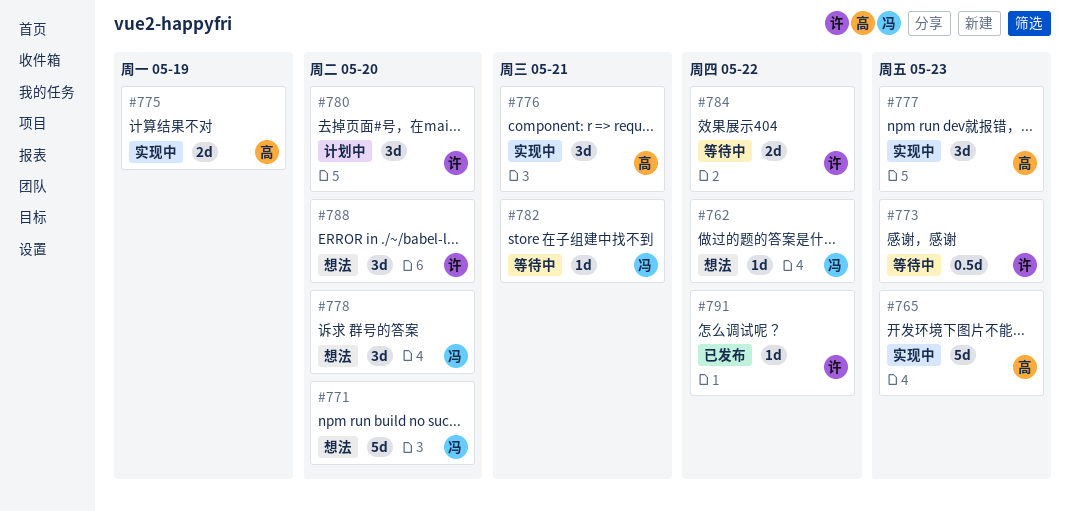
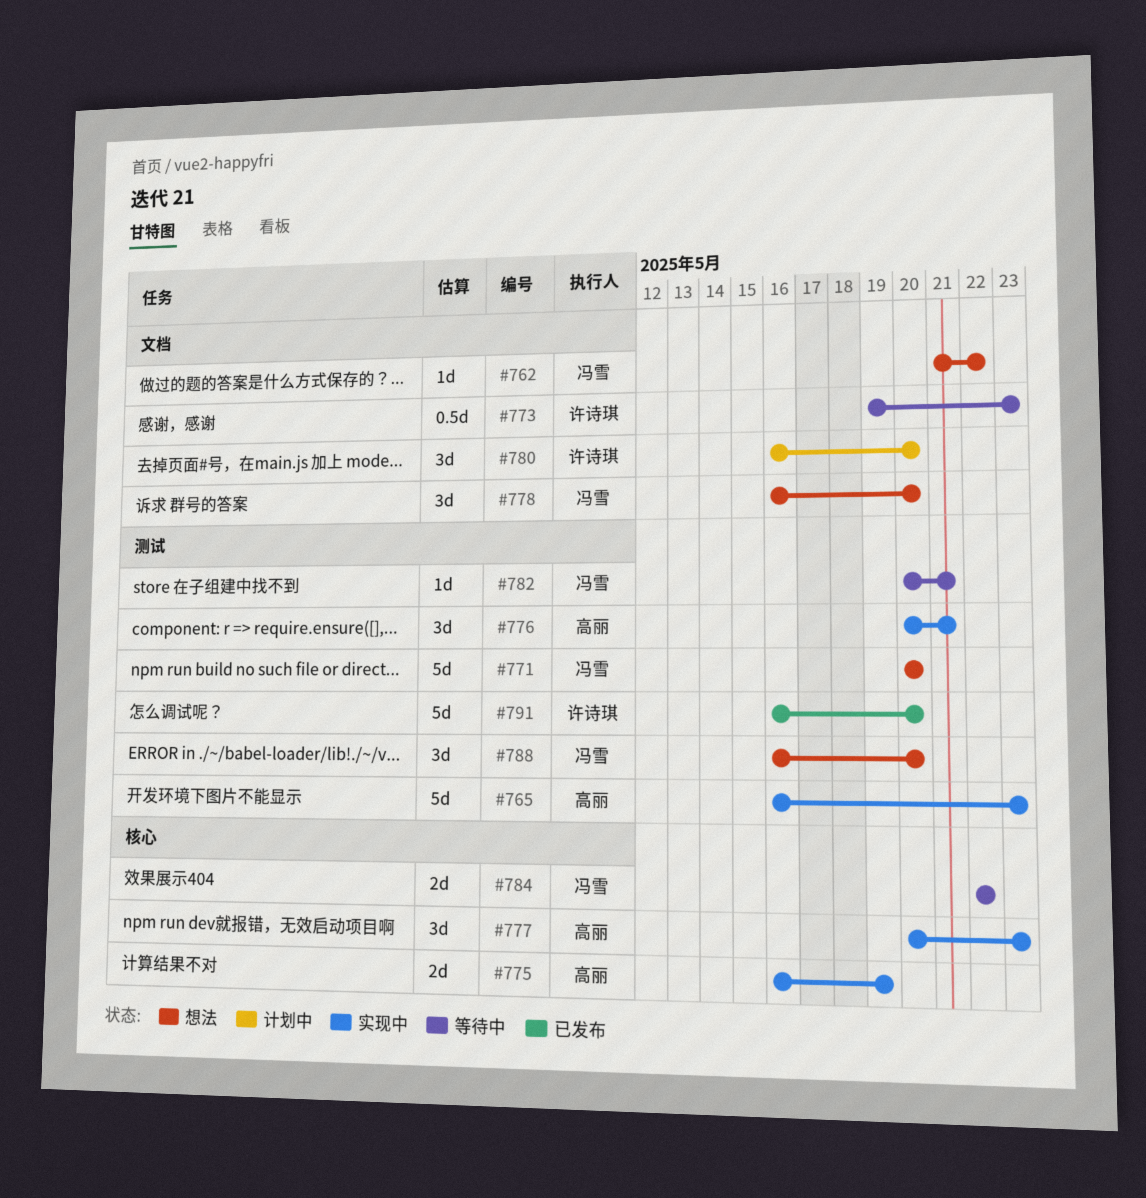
#784, owner: 许诗琪 -> 冯雪
#788, owner: 许诗琪 -> 冯雪
#791, estimate: 1d -> 5d
#791, due: May 22 -> May 20

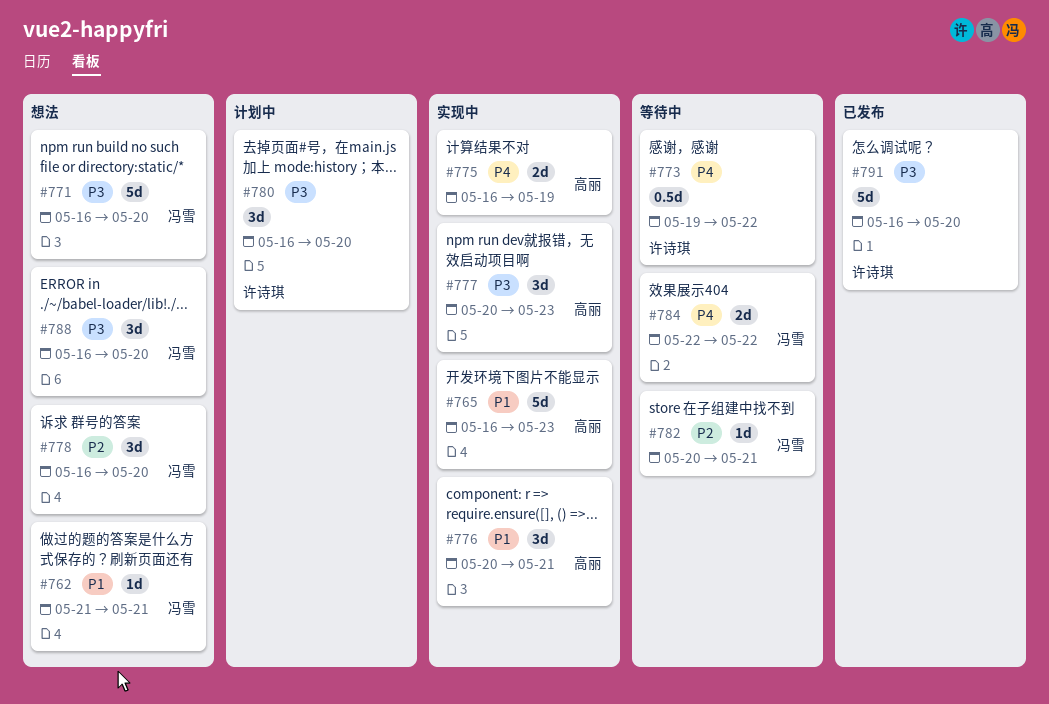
#762, due: May 22 -> May 21
#771, start: May 20 -> May 16
#773, due: May 23 -> May 22

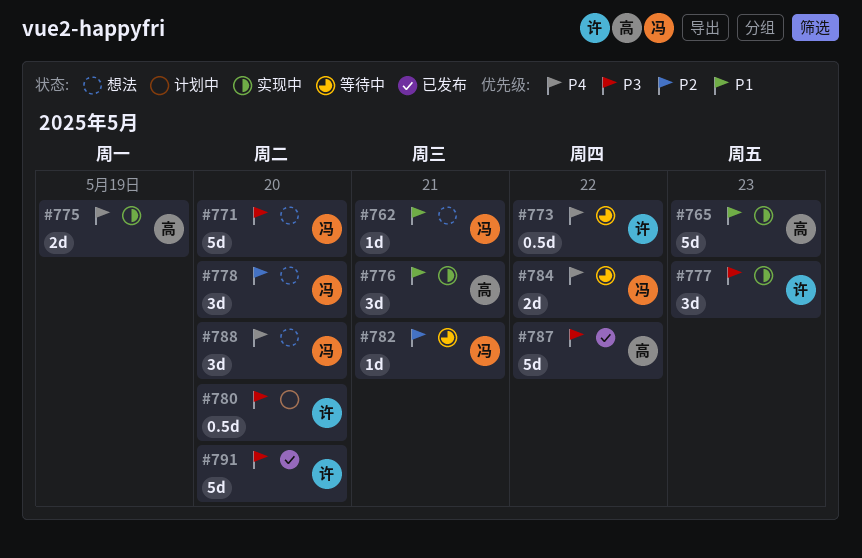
#777, owner: 高丽 -> 许诗琪
#780, estimate: 3d -> 0.5d
#787: none -> present
#788, priority: P3 -> P4

